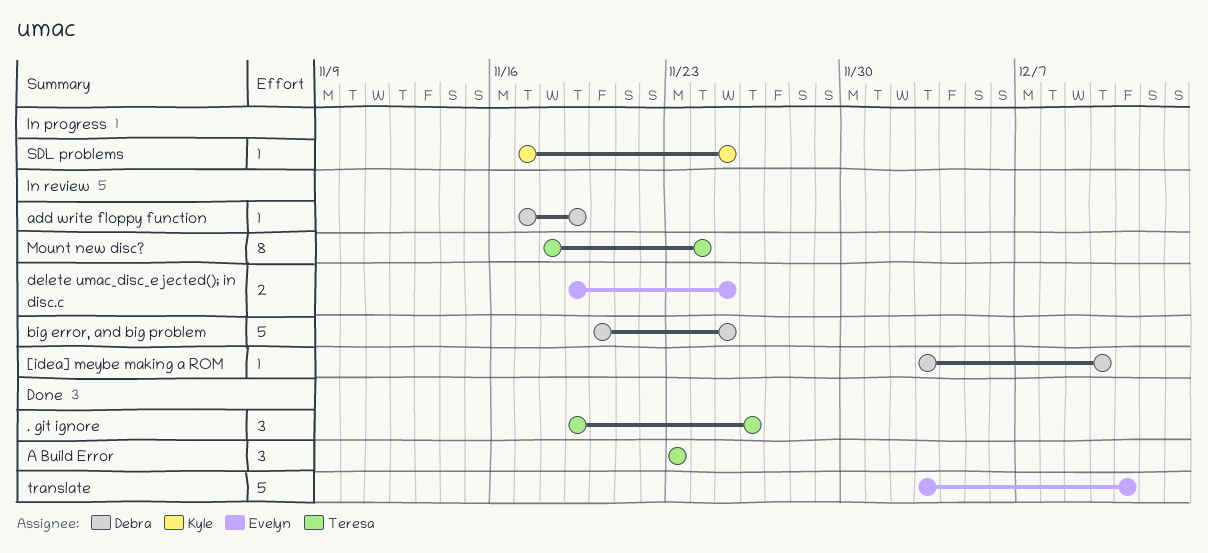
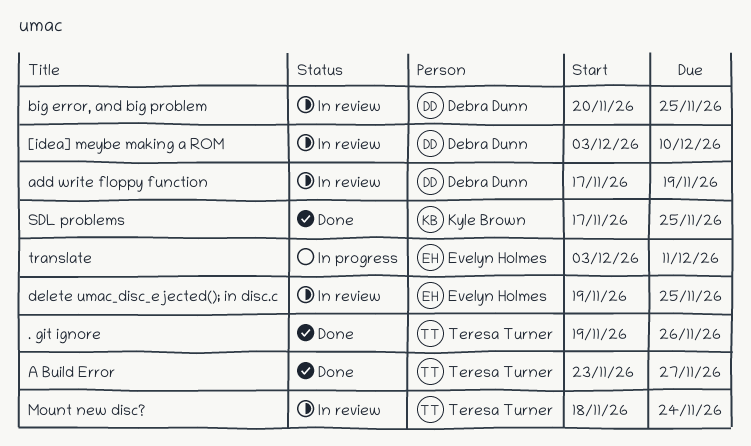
A Build Error, due: Nov 23 -> Nov 27
SDL problems, status: In progress -> Done
translate, status: Done -> In progress

